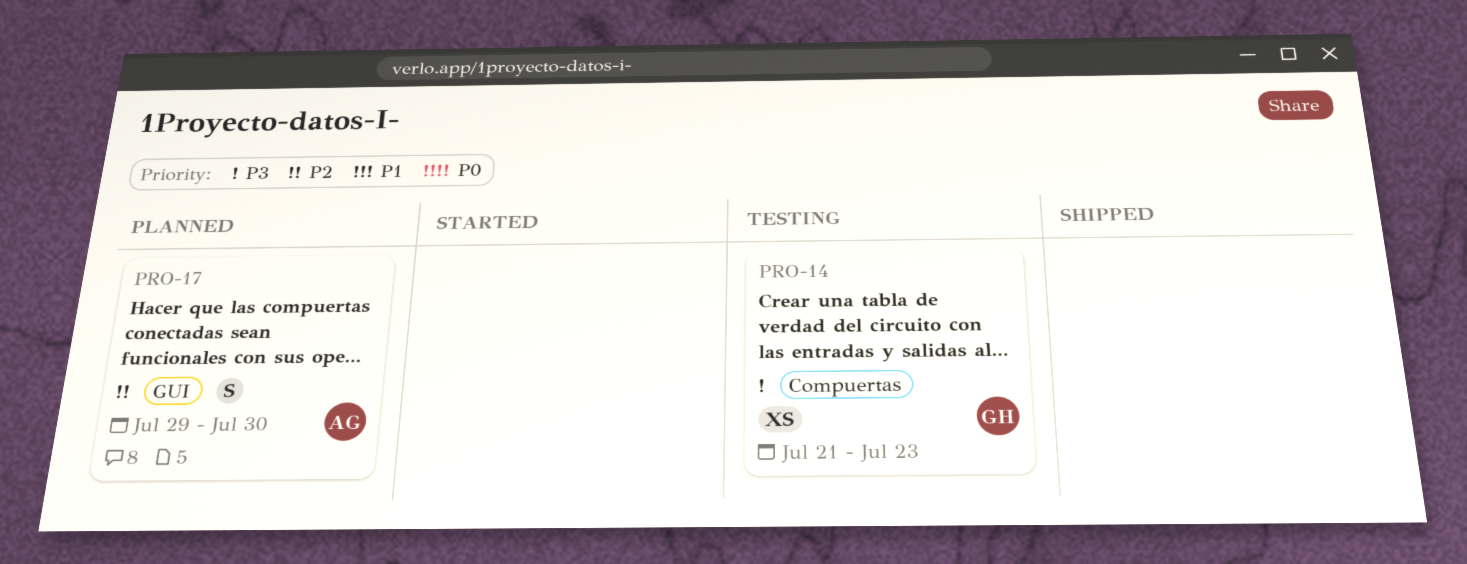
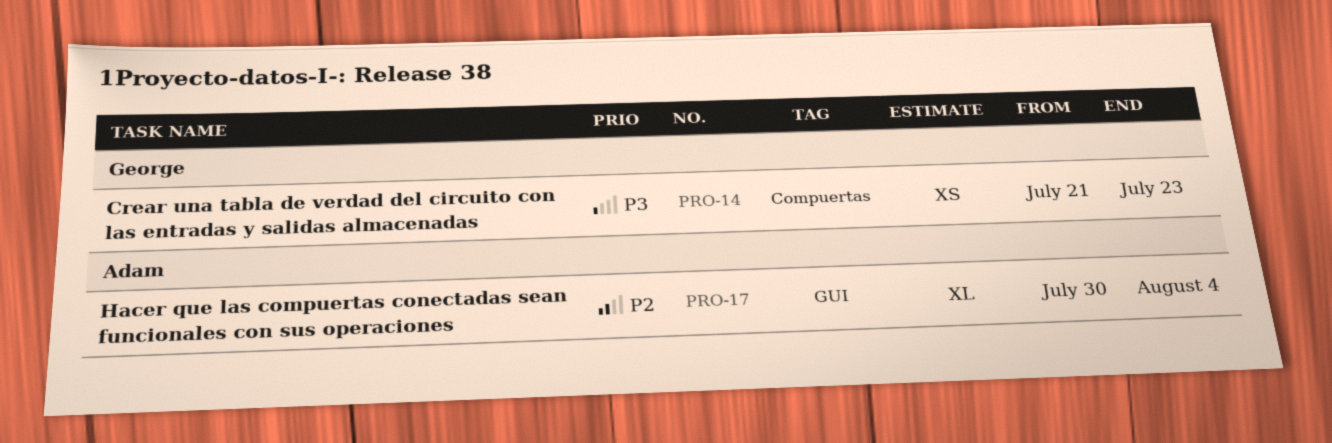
PRO-17, estimate: S -> XL
PRO-17, start: Jul 29 -> Jul 30
PRO-17, due: Jul 30 -> Aug 4

